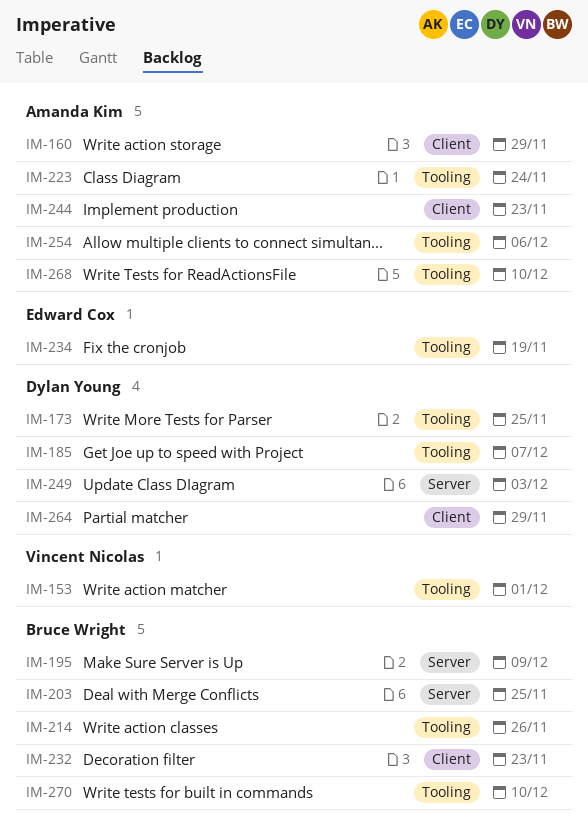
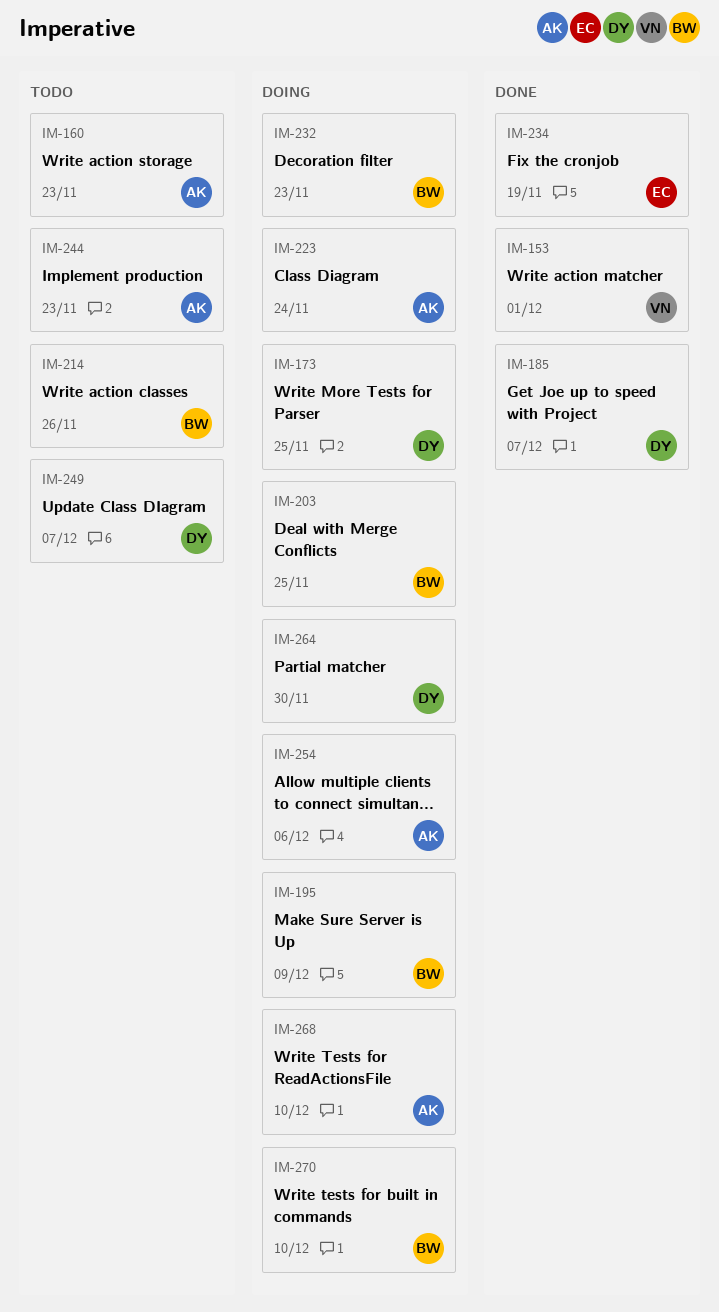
IM-160, due: Nov 29 -> Nov 23
IM-249, due: Dec 3 -> Dec 7
IM-264, due: Nov 29 -> Nov 30

